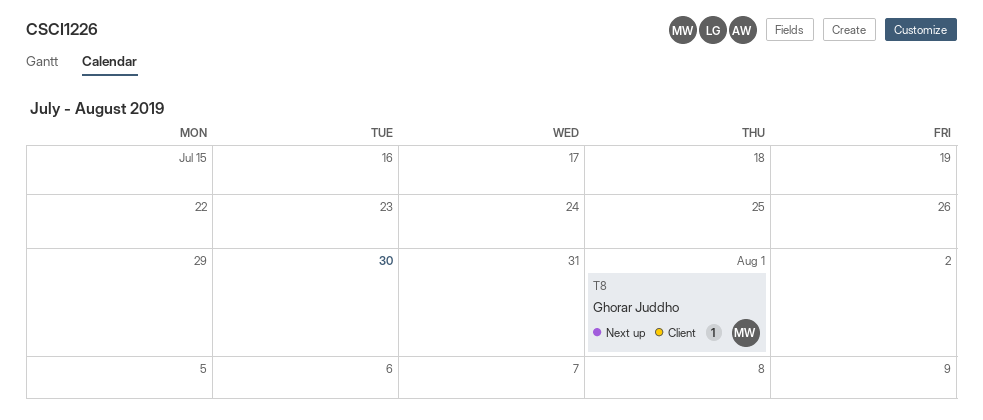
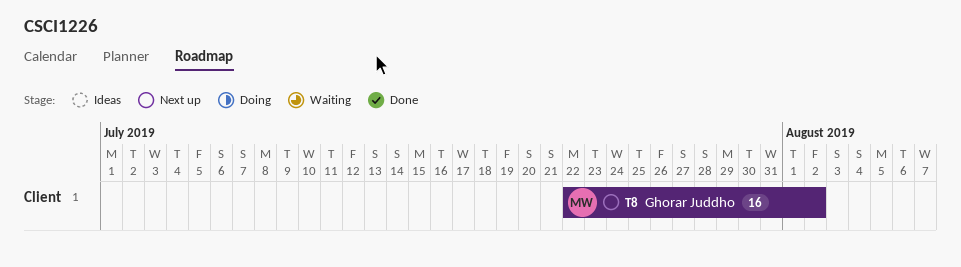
T8, estimate: 1 -> 16
T8, due: Aug 1 -> Aug 2

